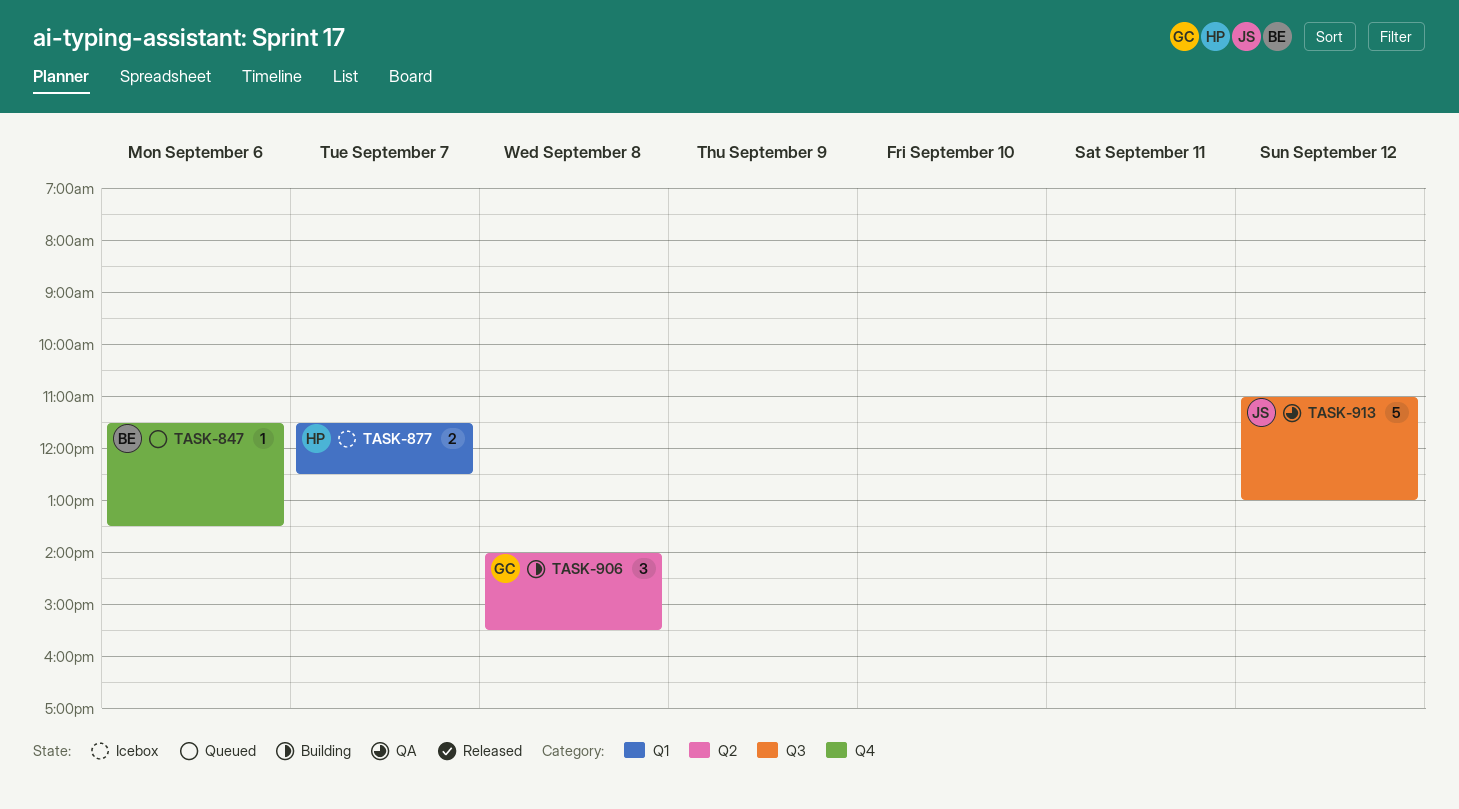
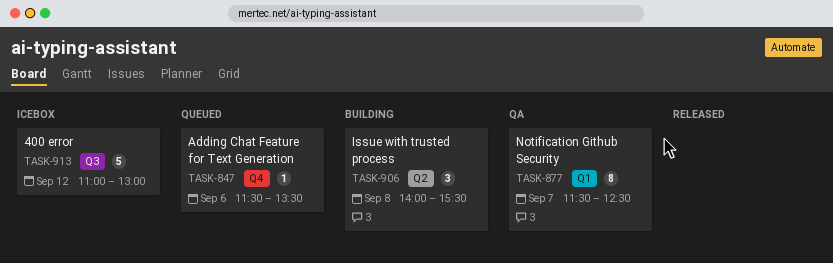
TASK-877, status: Icebox -> QA
TASK-877, estimate: 2 -> 8
TASK-913, status: QA -> Icebox

